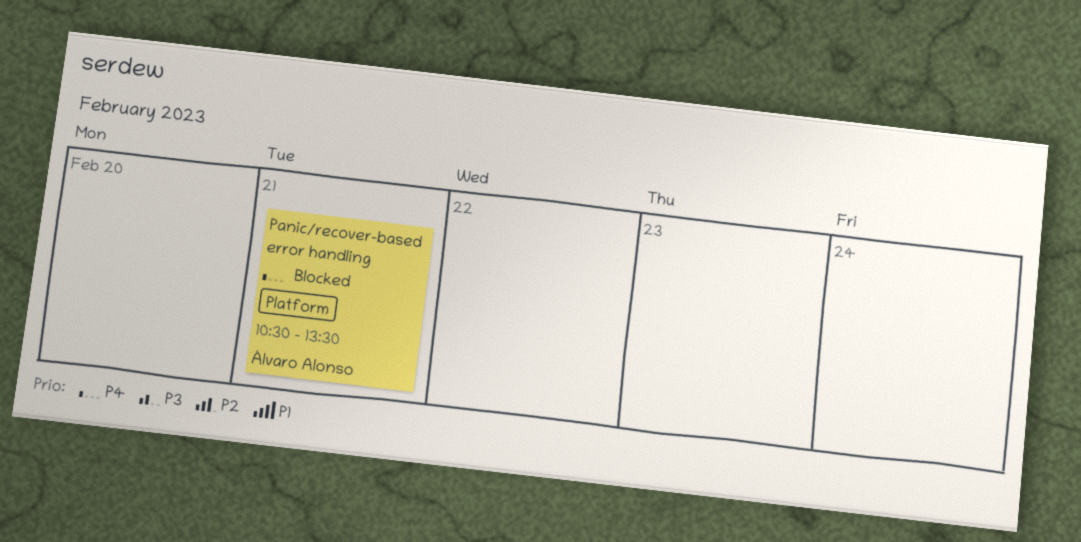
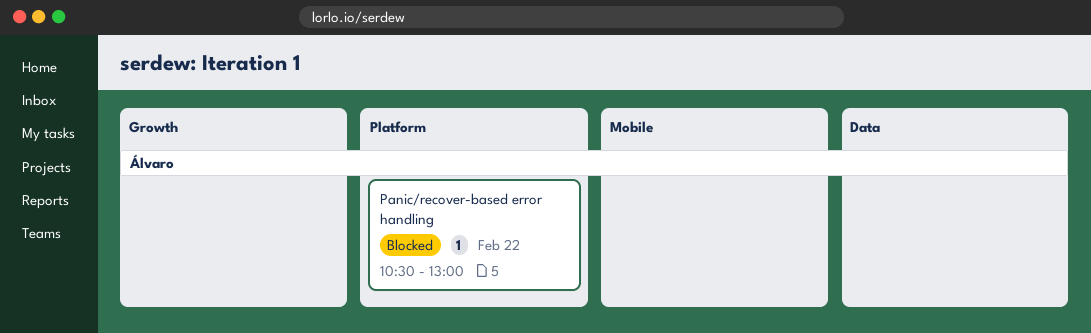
Panic/recover-based error handling, day: Feb 21 -> Feb 22
Panic/recover-based error handling, ends: 13:30 -> 13:00

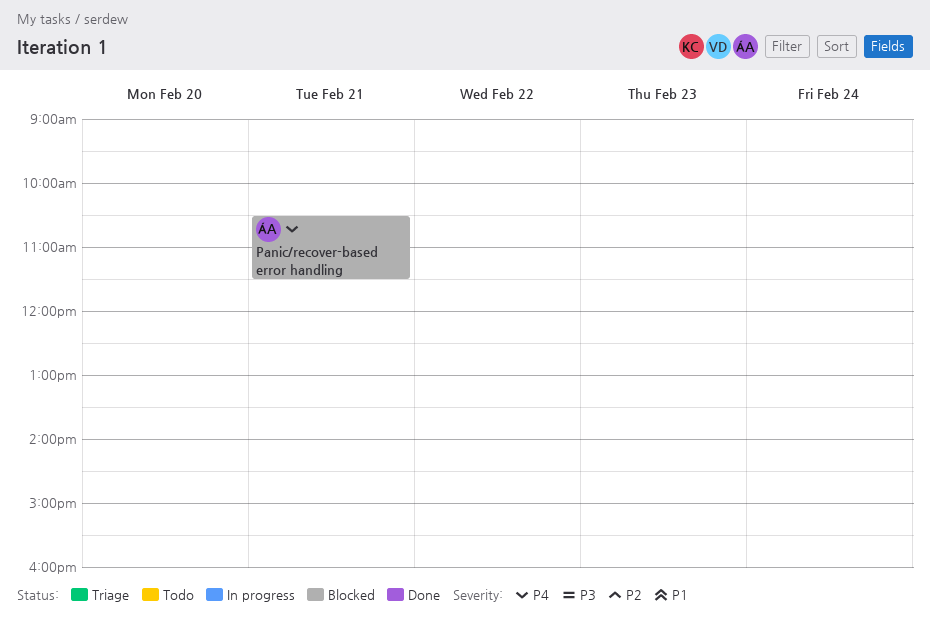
Panic/recover-based error handling, day: Feb 22 -> Feb 21
Panic/recover-based error handling, ends: 13:00 -> 11:30

